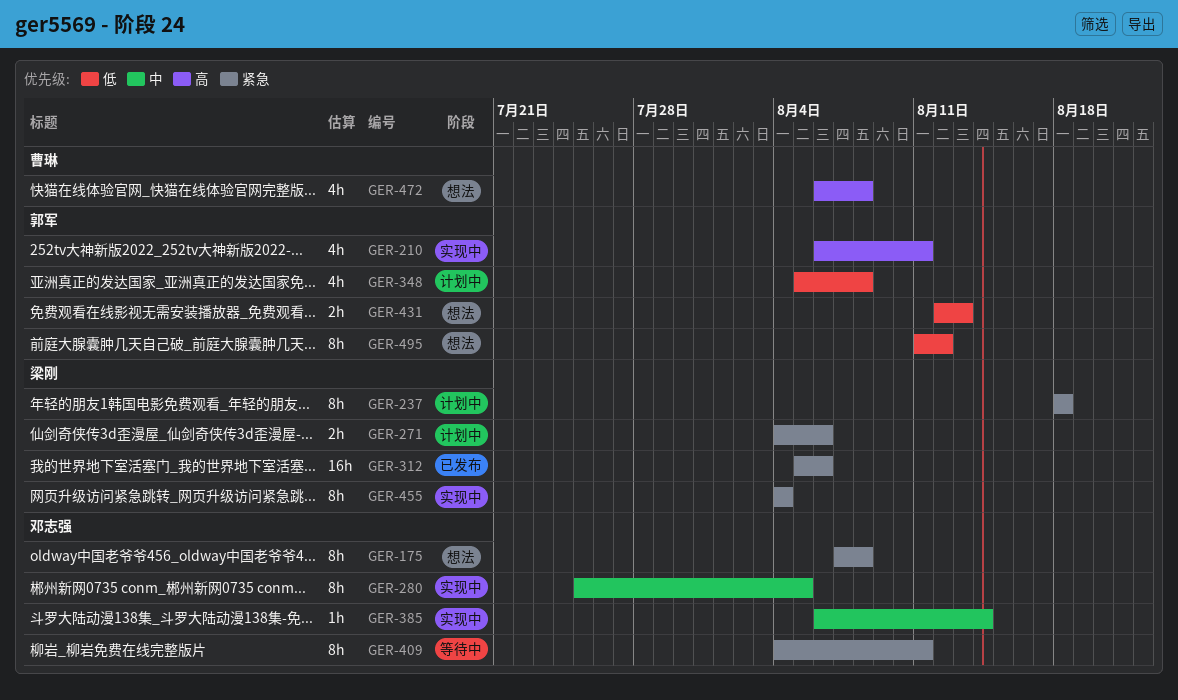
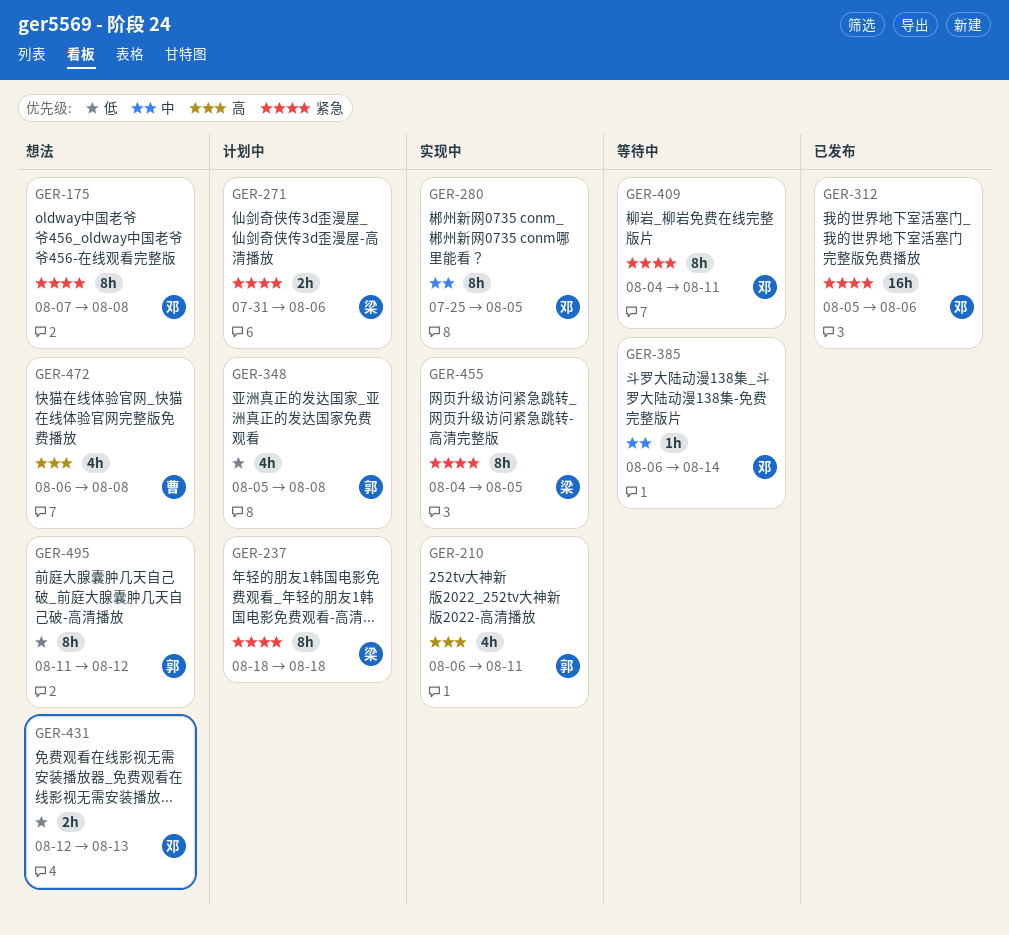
GER-271, start: Aug 4 -> Jul 31
GER-312, owner: 梁刚 -> 邓志强
GER-385, status: 实现中 -> 等待中
GER-431, owner: 郭军 -> 邓志强
GER-455, due: Aug 4 -> Aug 5

